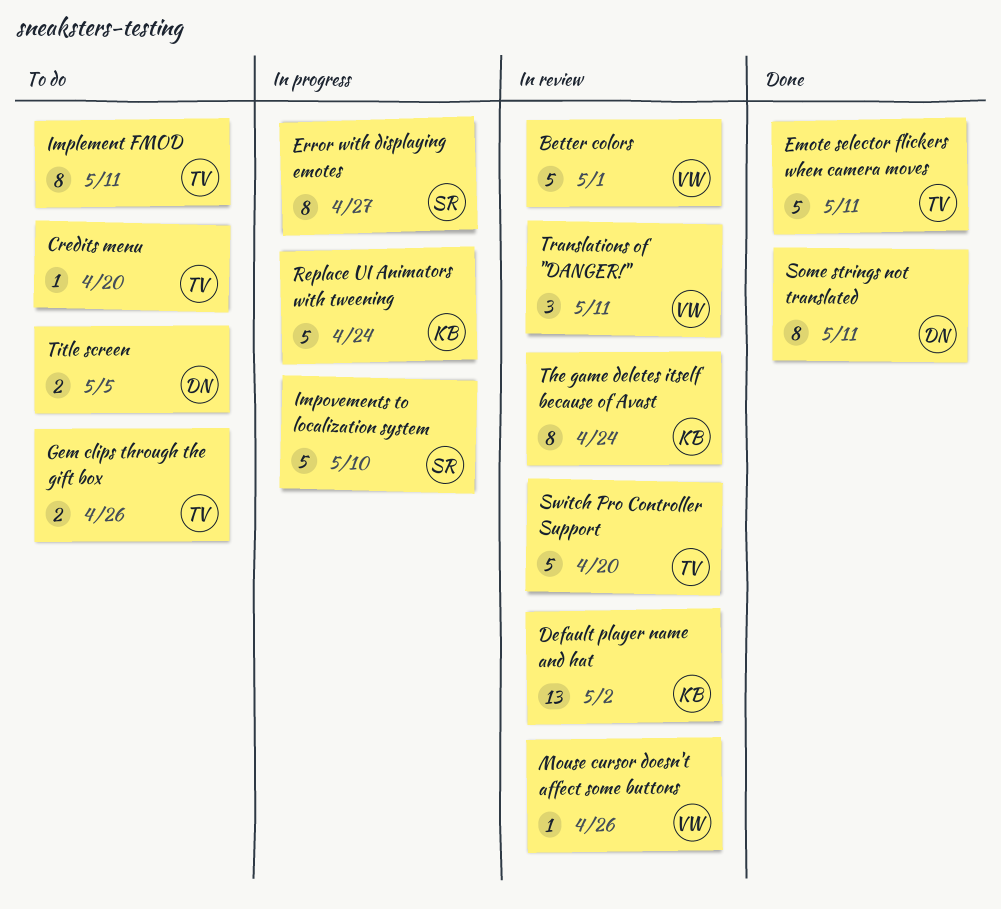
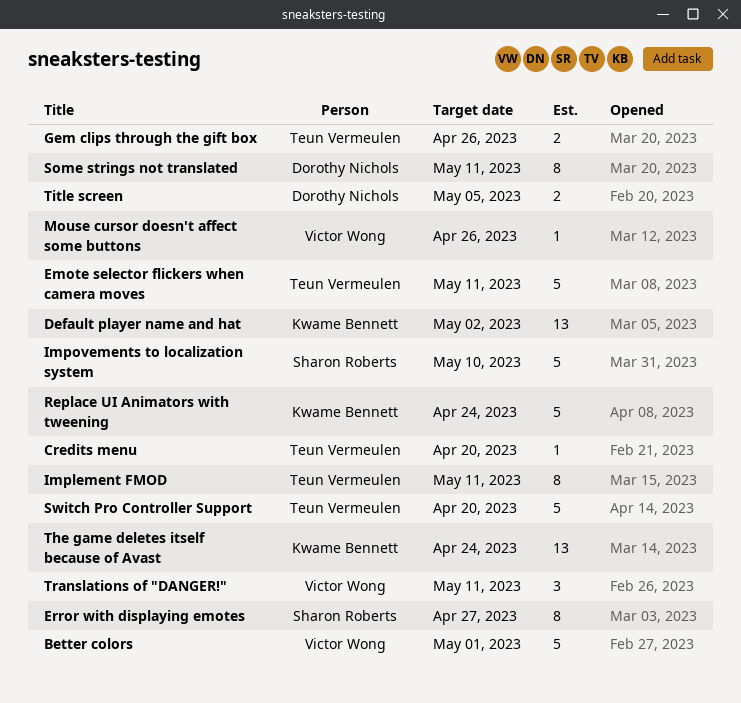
The game deletes itself because of Avast, estimate: 8 -> 13

